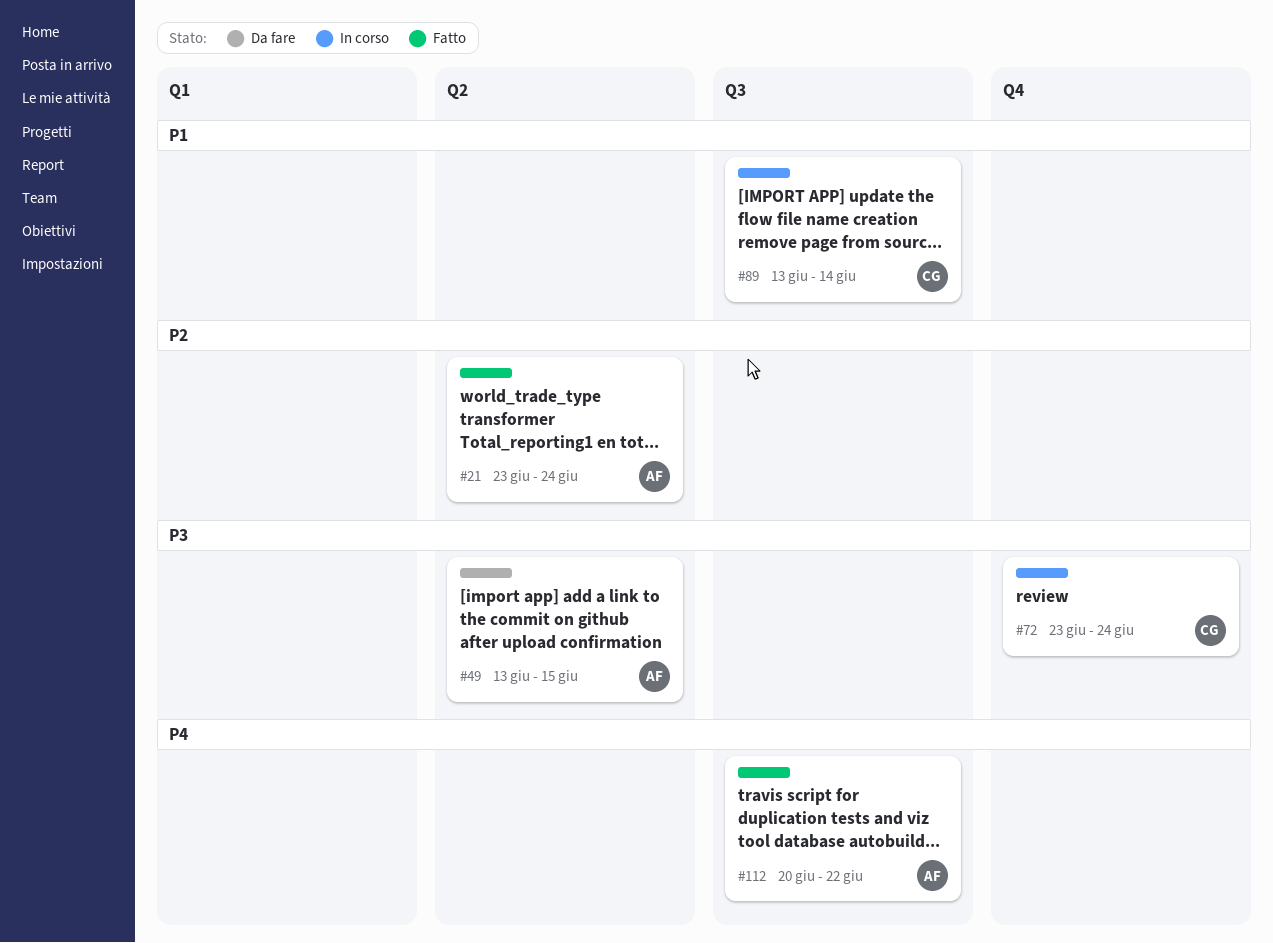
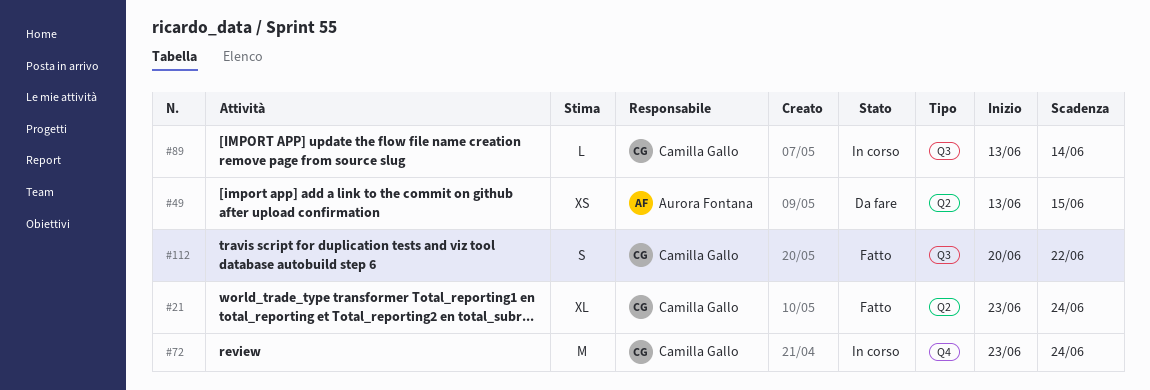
#21, owner: Aurora Fontana -> Camilla Gallo
#112, owner: Aurora Fontana -> Camilla Gallo

